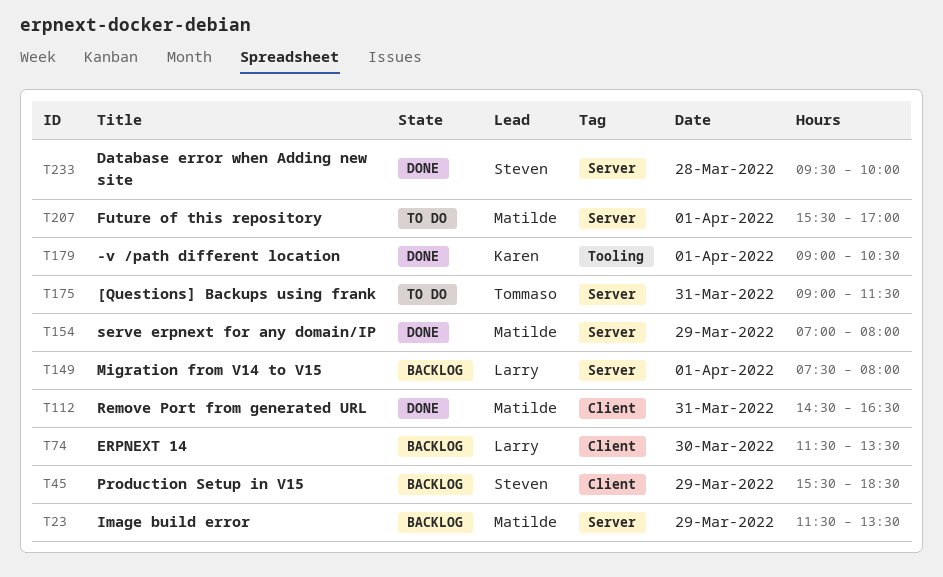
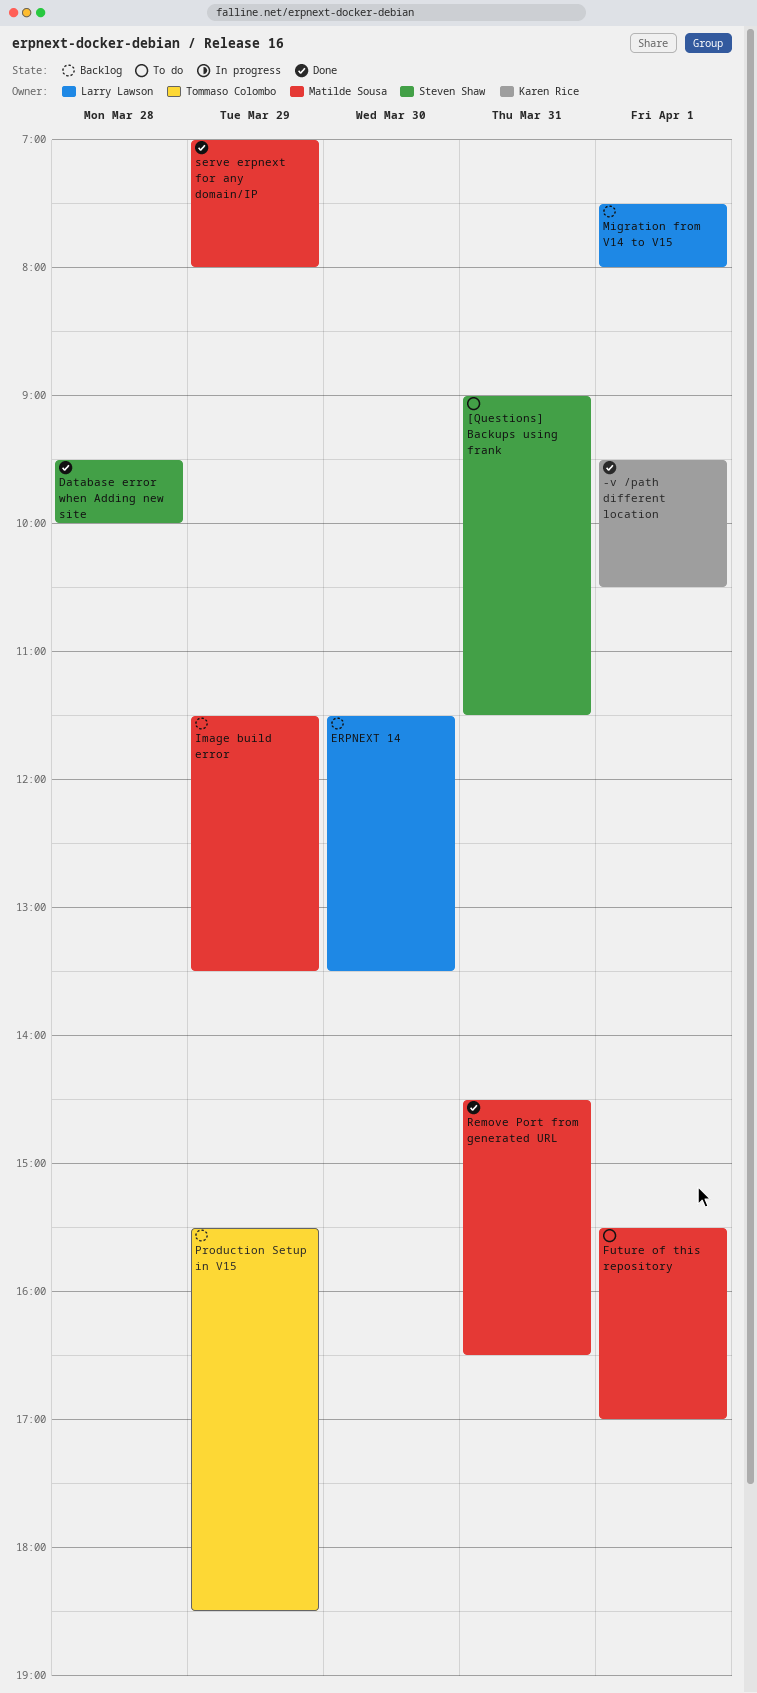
-v /path different location, begins: 09:00 -> 09:30
[Questions] Backups using frank, owner: Tommaso Colombo -> Steven Shaw
Production Setup in V15, owner: Steven Shaw -> Tommaso Colombo

